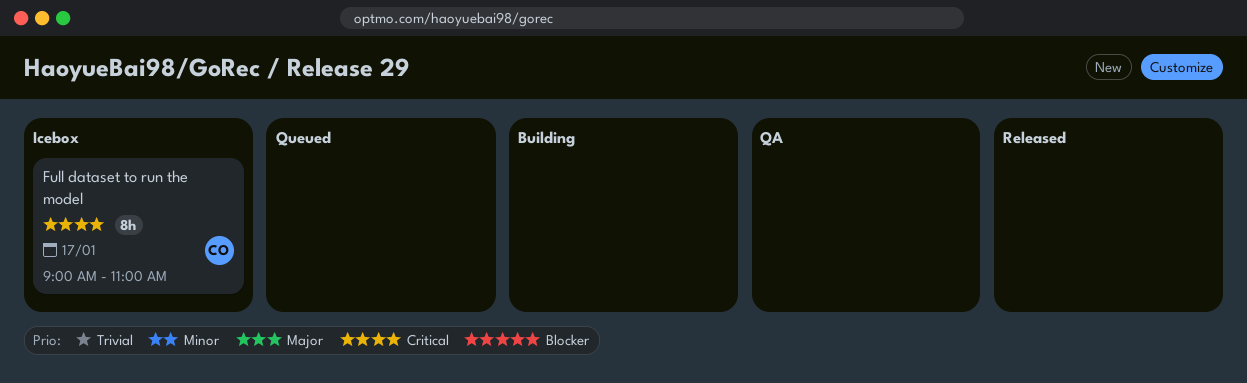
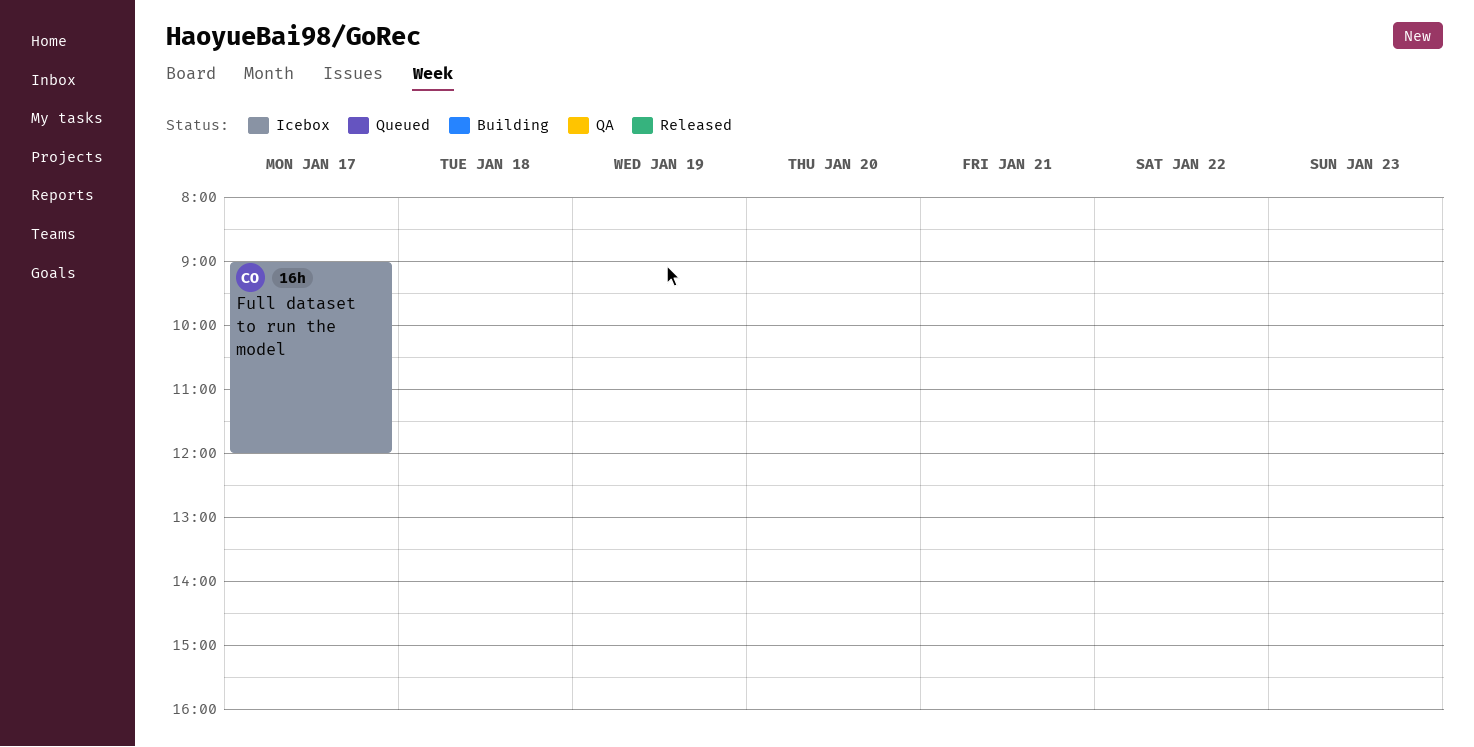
Full dataset to run the model, estimate: 8h -> 16h
Full dataset to run the model, ends: 11:00 -> 12:00

